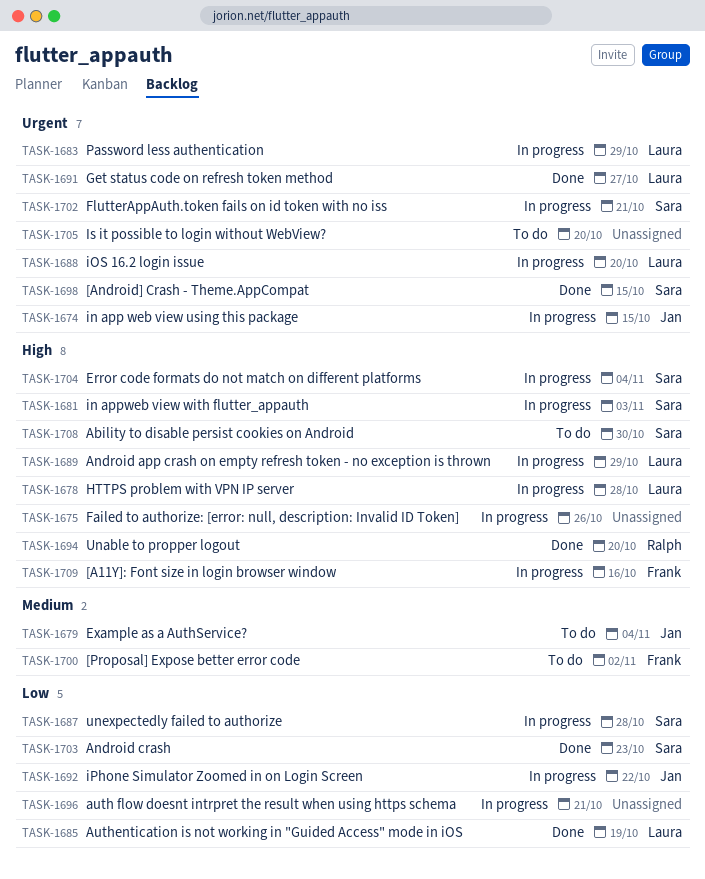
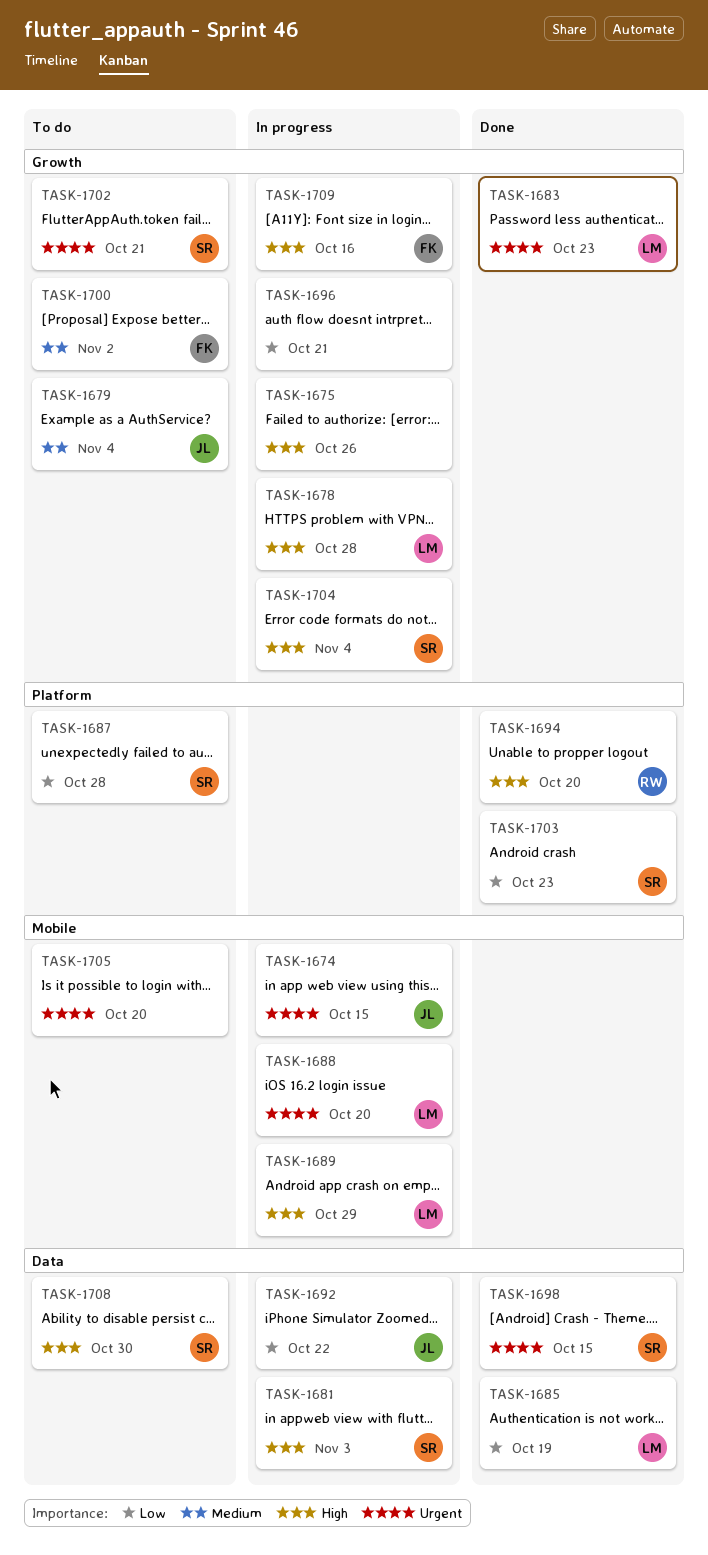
TASK-1683, status: In progress -> Done
TASK-1683, due: Oct 29 -> Oct 23
TASK-1687, status: In progress -> To do
TASK-1691: present -> none
TASK-1702, status: In progress -> To do

